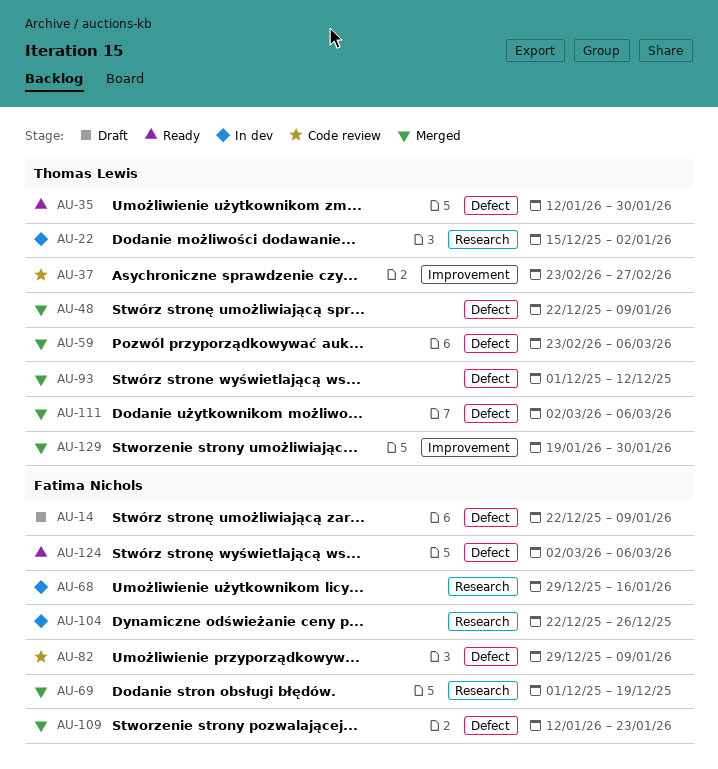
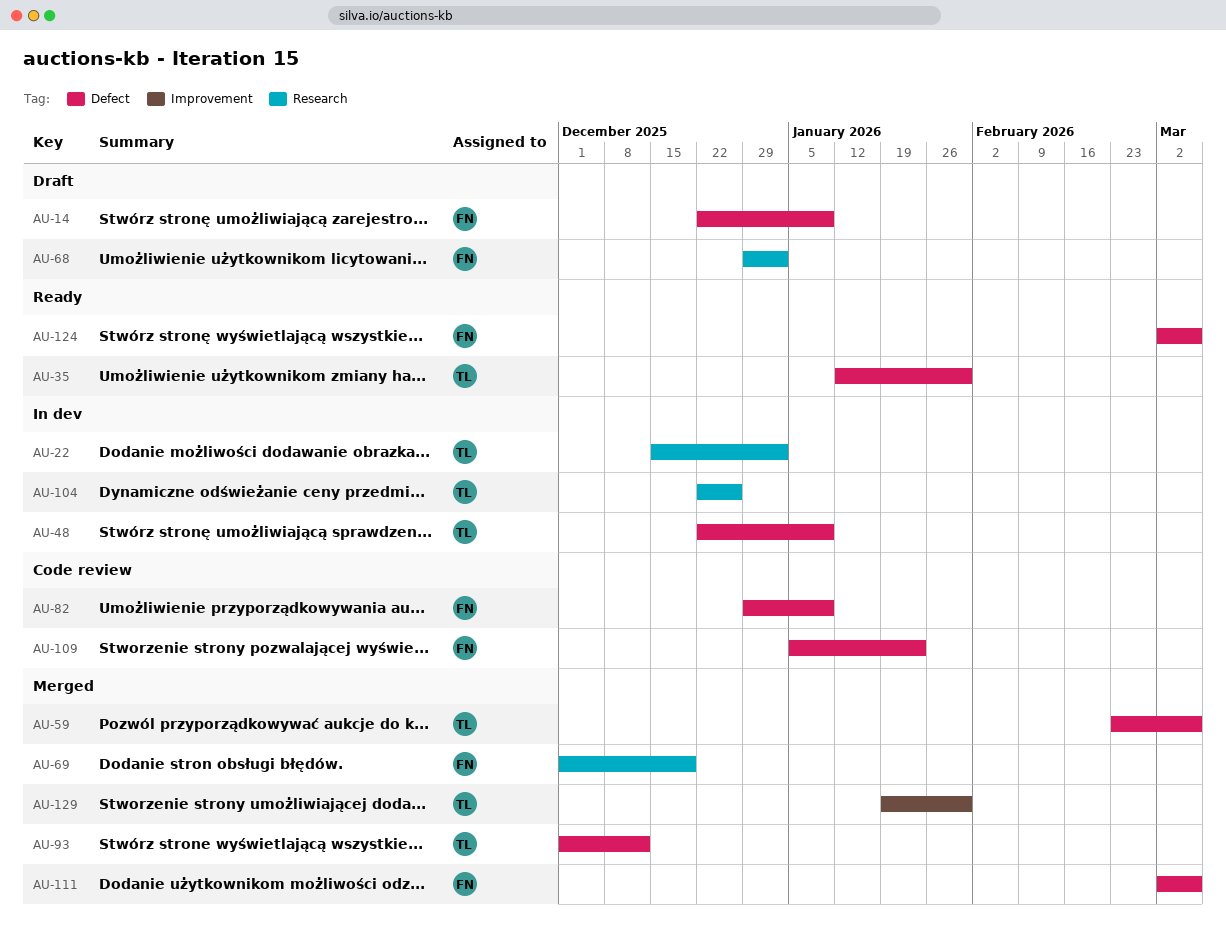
AU-37: present -> none
AU-48, status: Merged -> In dev
AU-68, status: In dev -> Draft
AU-68, due: Jan 16 -> Jan 2
AU-104, owner: Fatima Nichols -> Thomas Lewis
AU-109, status: Merged -> Code review
AU-109, start: Jan 12 -> Jan 5
AU-111, owner: Thomas Lewis -> Fatima Nichols

